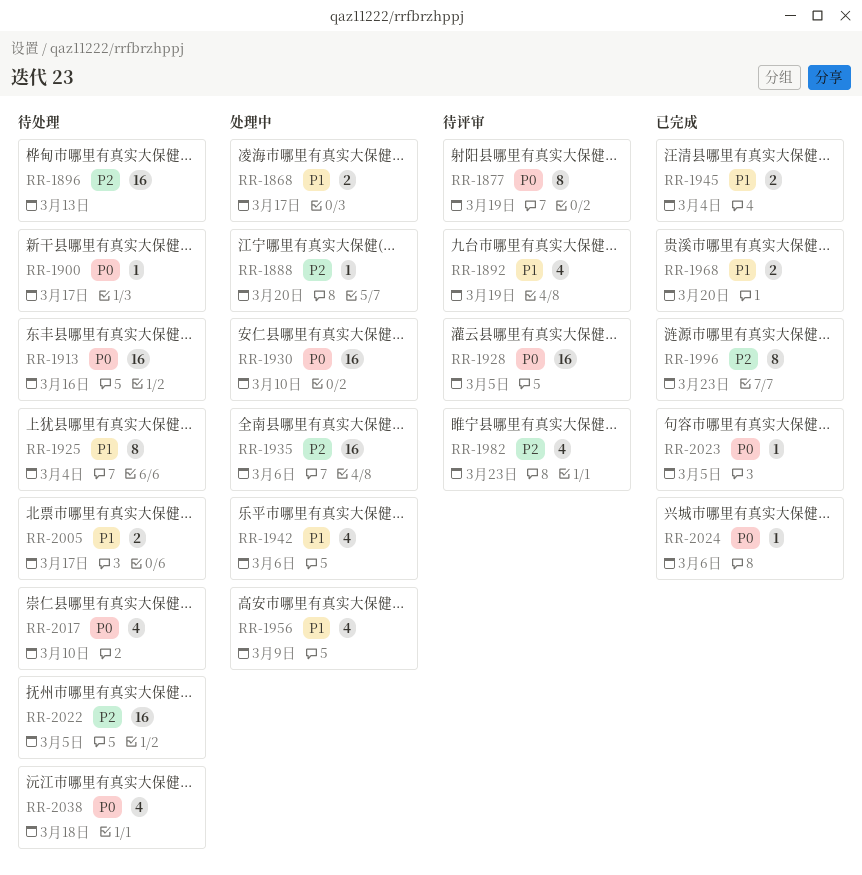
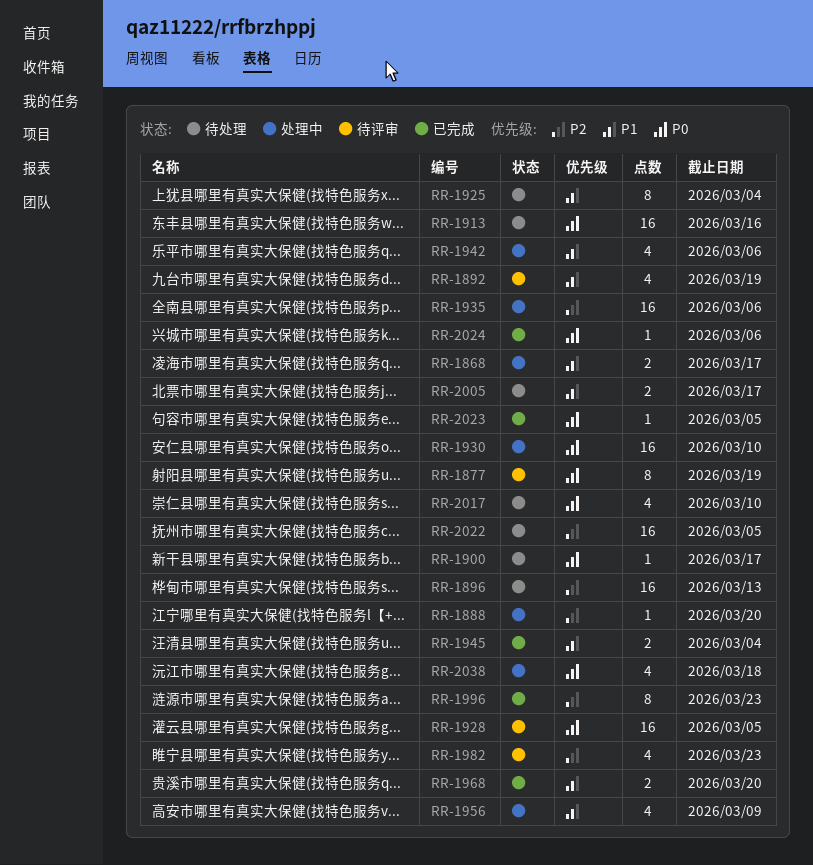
RR-2038, status: 待处理 -> 处理中

